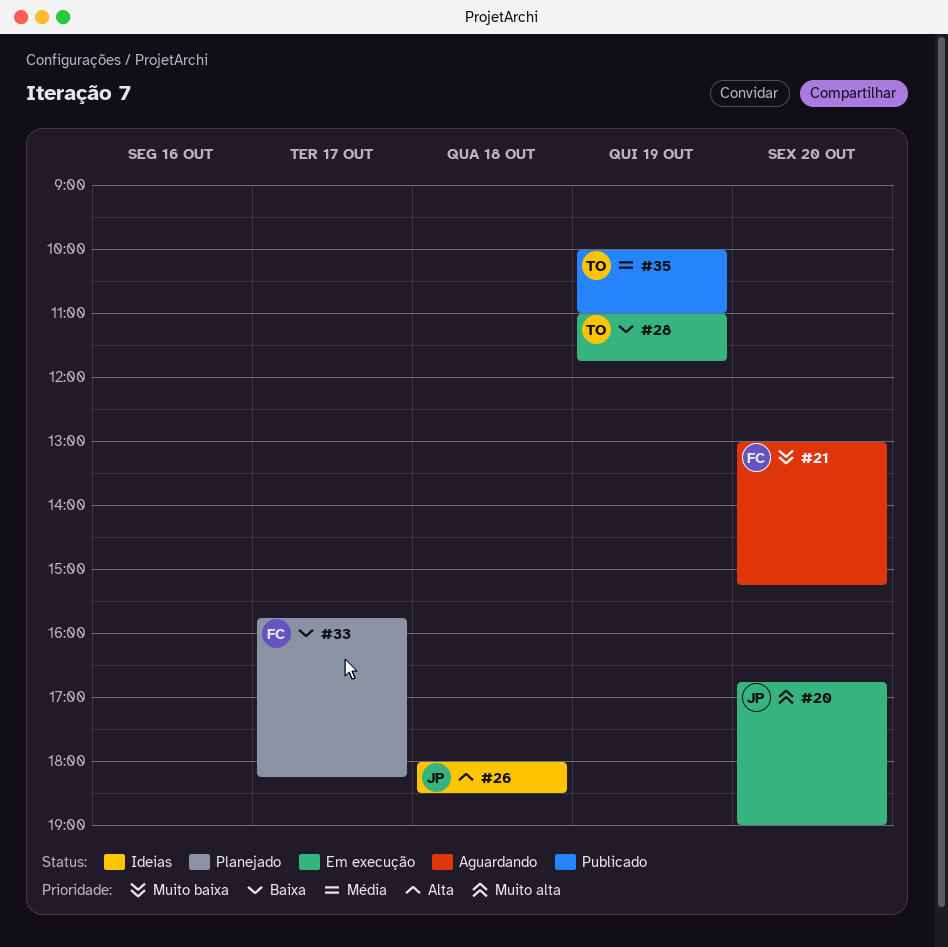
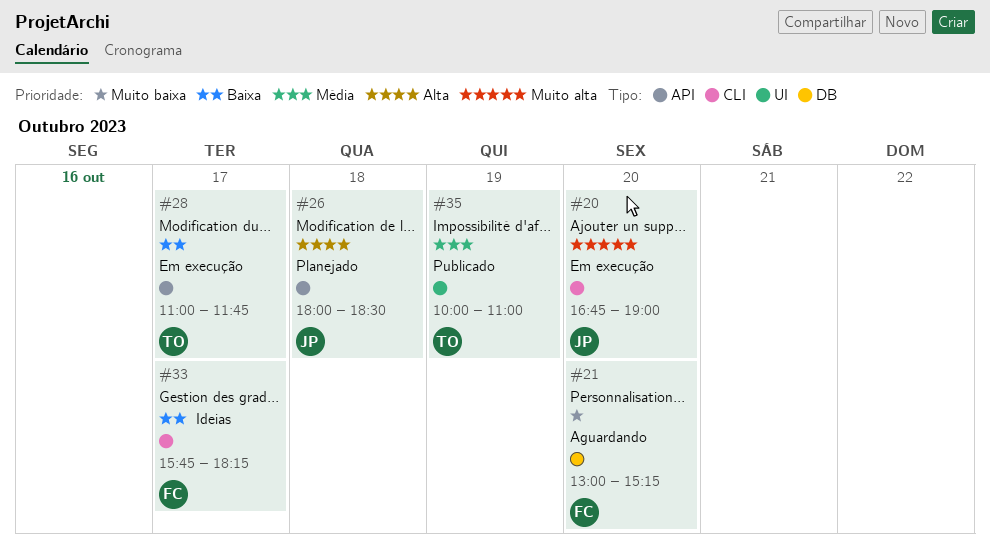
#26, status: Ideias -> Planejado
#28, day: Oct 19 -> Oct 17
#33, status: Planejado -> Ideias

